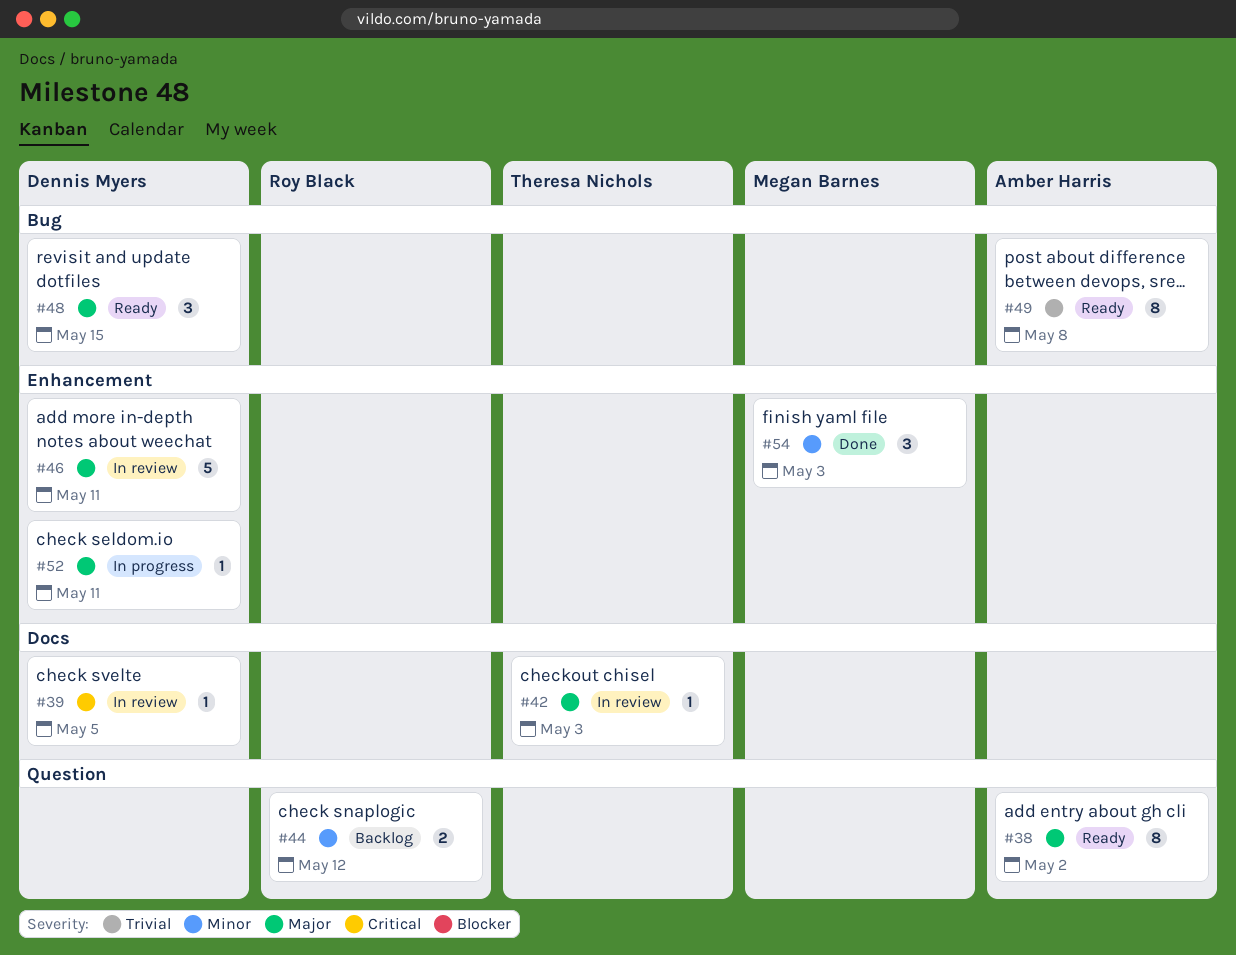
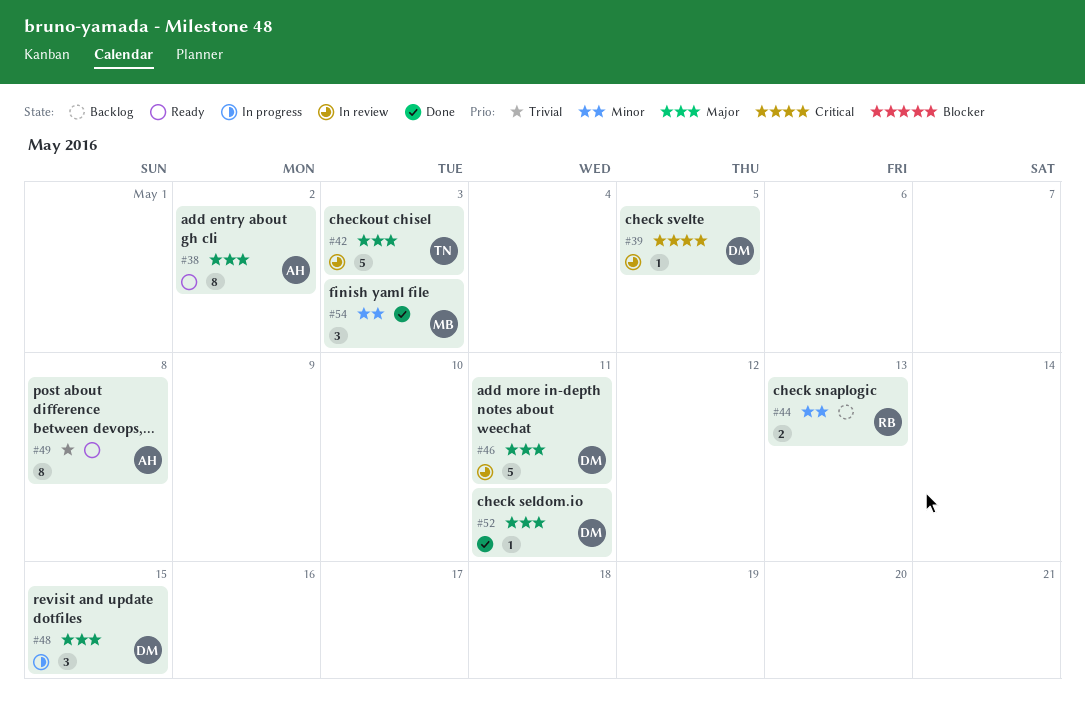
#42, estimate: 1 -> 5
#44, due: May 12 -> May 13
#48, status: Ready -> In progress
#52, status: In progress -> Done

